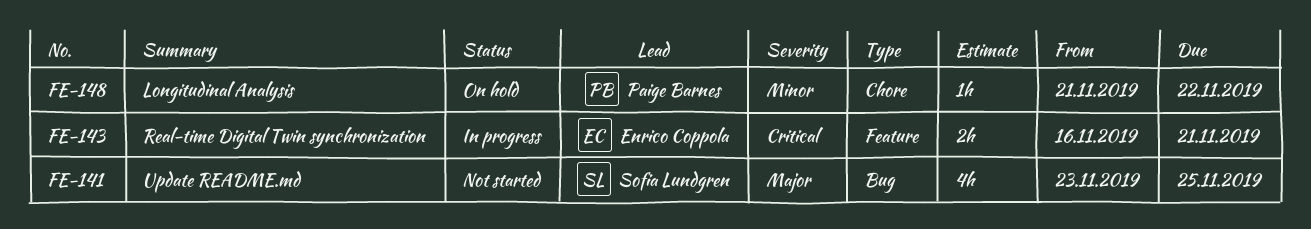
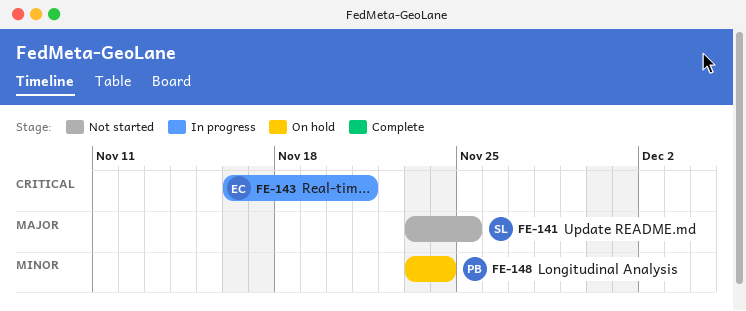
FE-148, start: Nov 21 -> Nov 23
FE-148, due: Nov 22 -> Nov 24

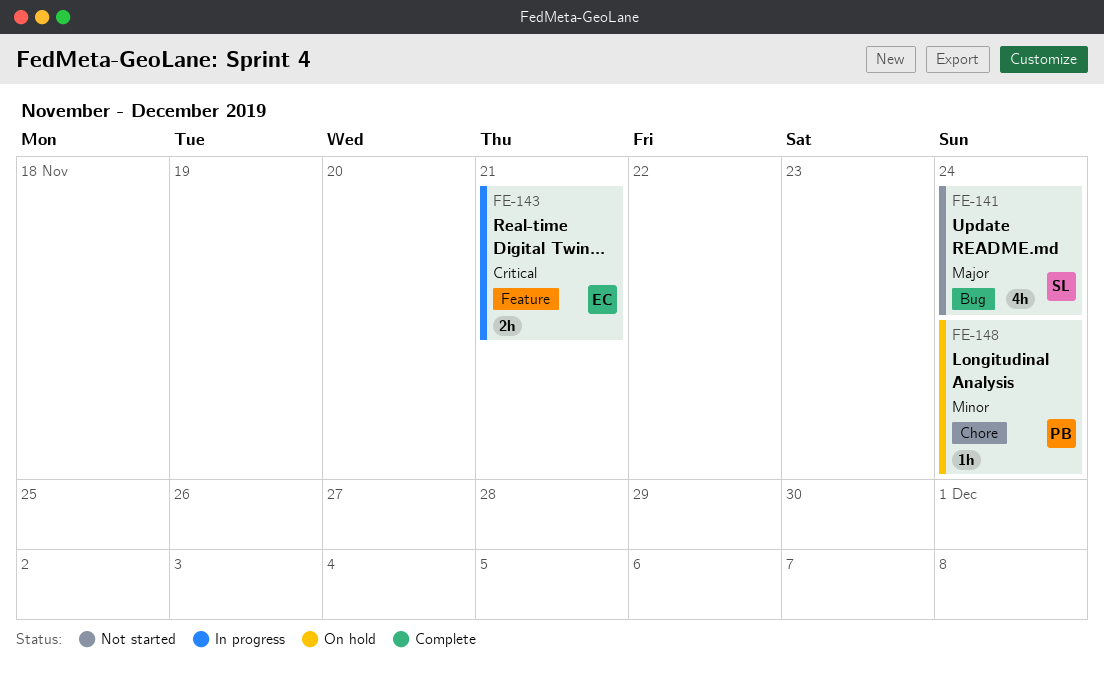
FE-141, due: Nov 25 -> Nov 24

